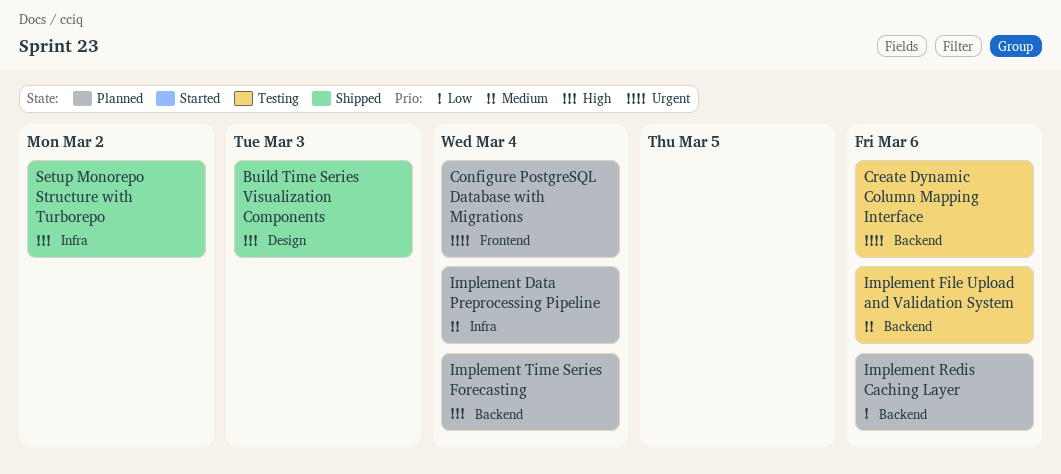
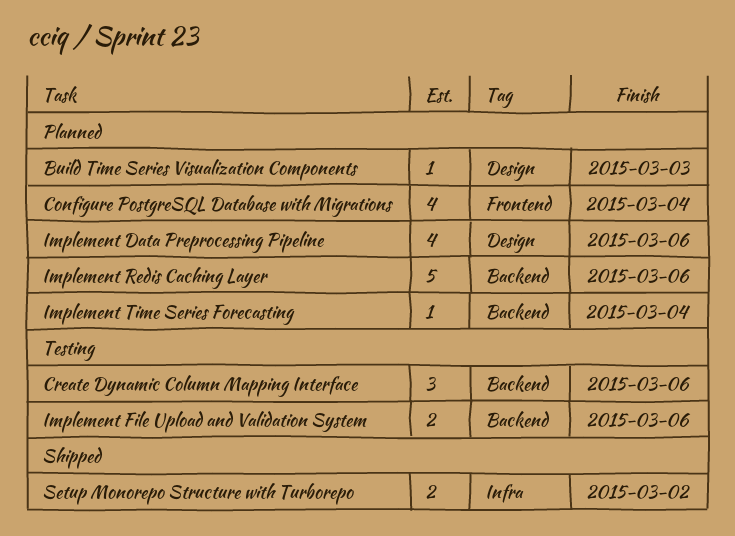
Build Time Series Visualization Components, status: Shipped -> Planned
Implement Data Preprocessing Pipeline, label: Infra -> Design
Implement Data Preprocessing Pipeline, due: Mar 4 -> Mar 6

